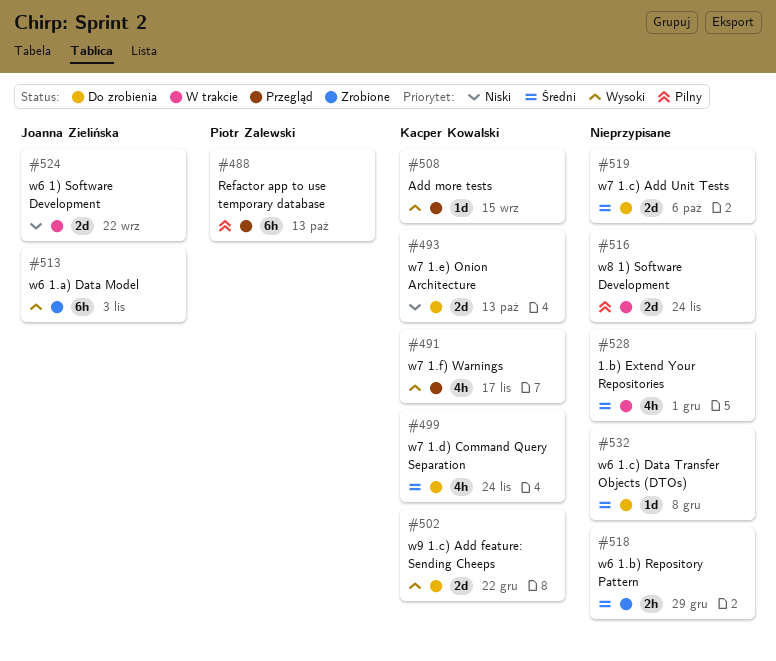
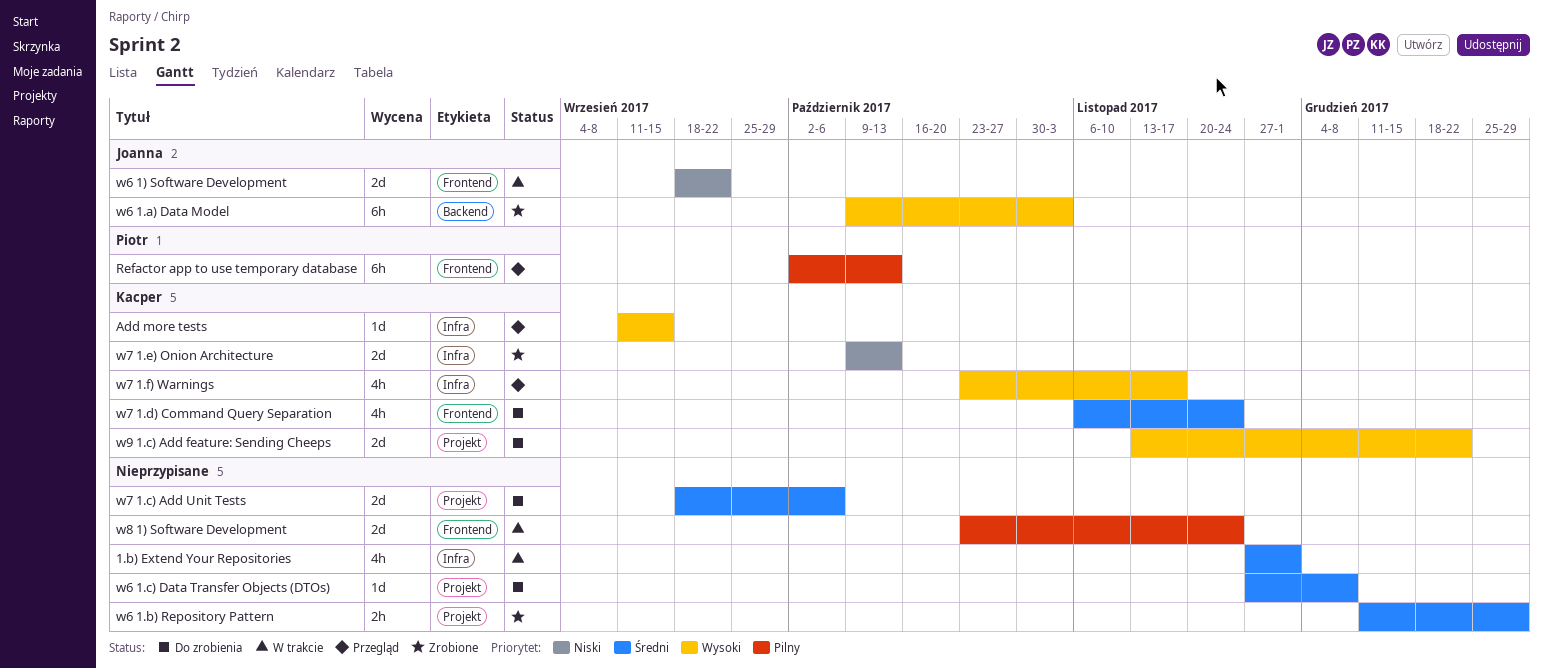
w7 1.e) Onion Architecture, status: Do zrobienia -> Zrobione

